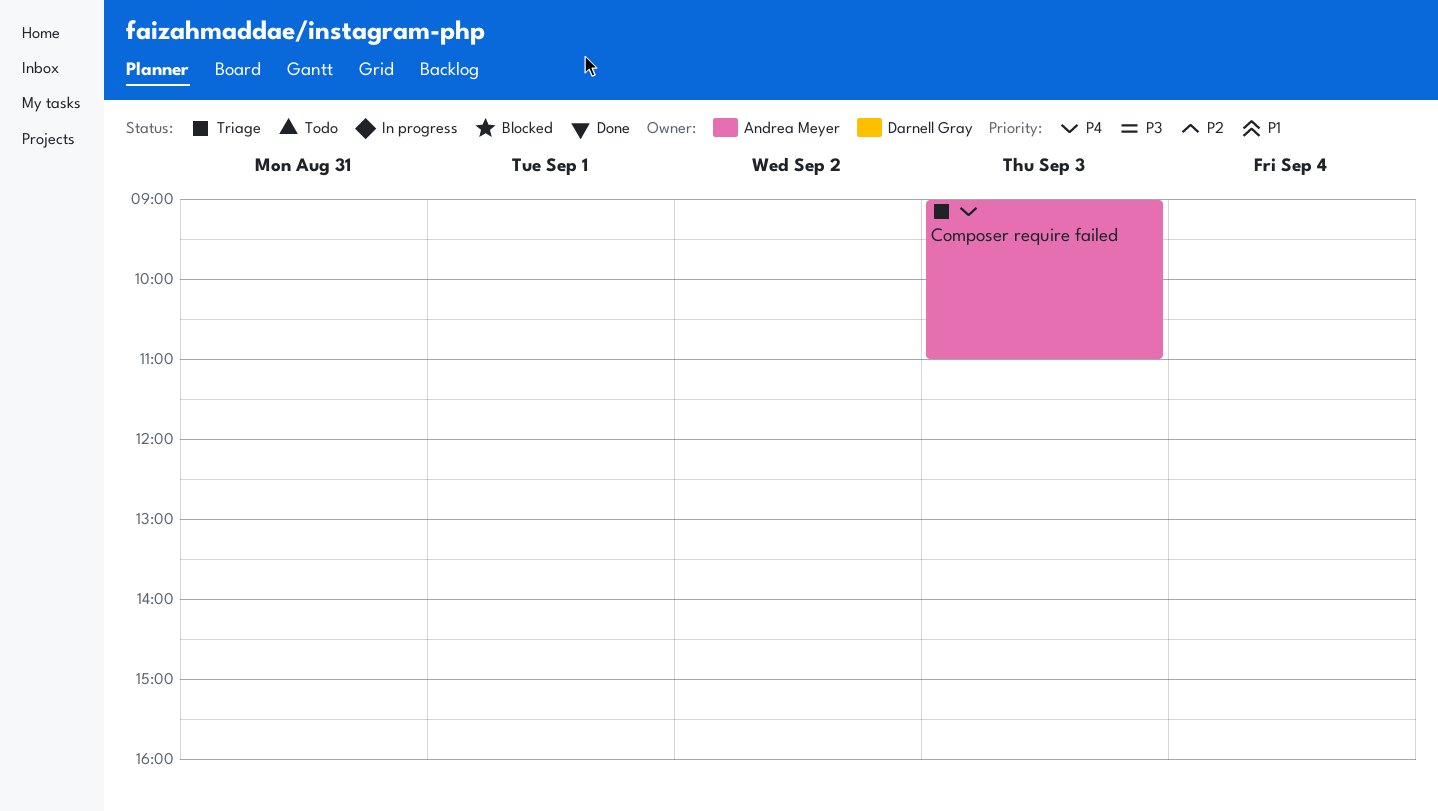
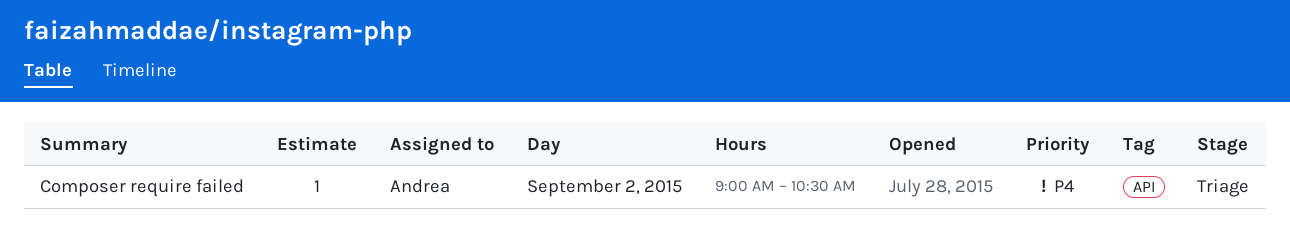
Composer require failed, day: Sep 3 -> Sep 2
Composer require failed, ends: 11:00 -> 10:30

